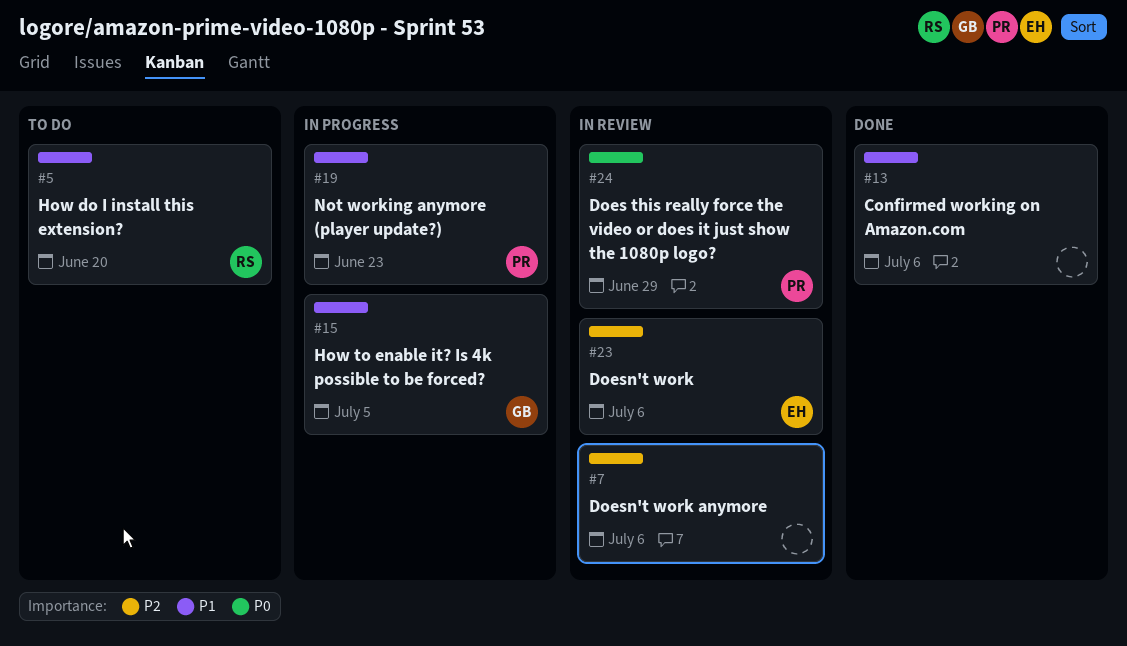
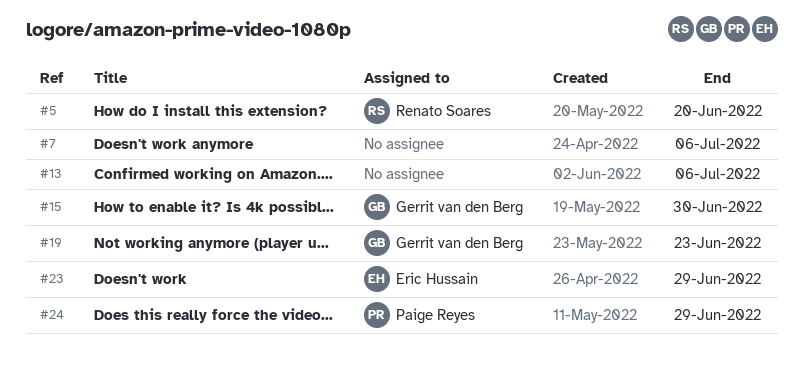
#15, due: Jul 5 -> Jun 30
#19, owner: Paige Reyes -> Gerrit van den Berg
#23, due: Jul 6 -> Jun 29

